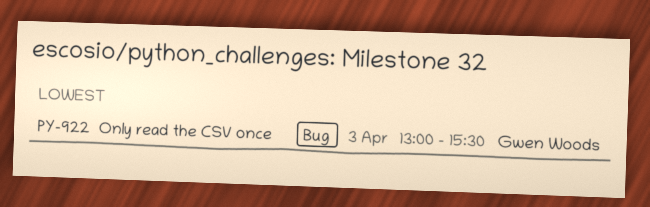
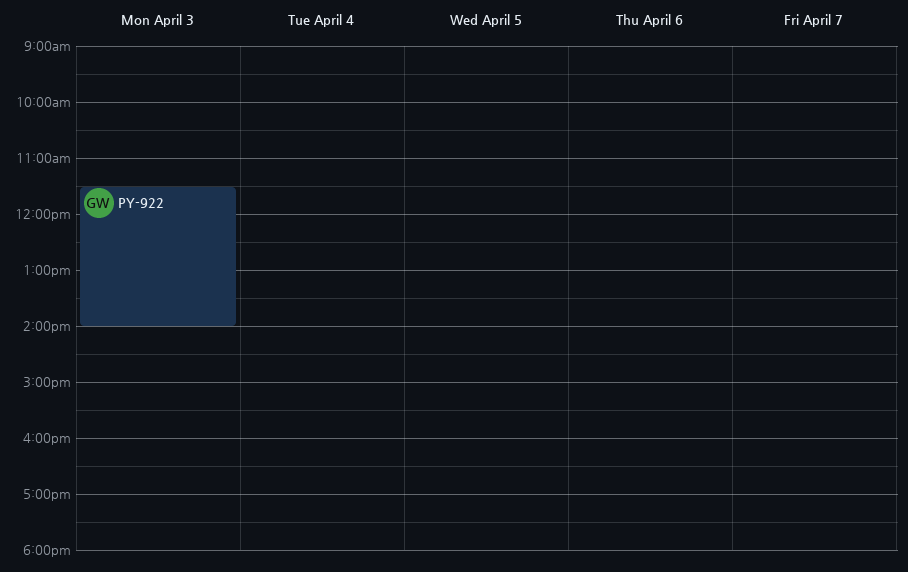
PY-922, begins: 13:00 -> 11:30
PY-922, ends: 15:30 -> 14:00

